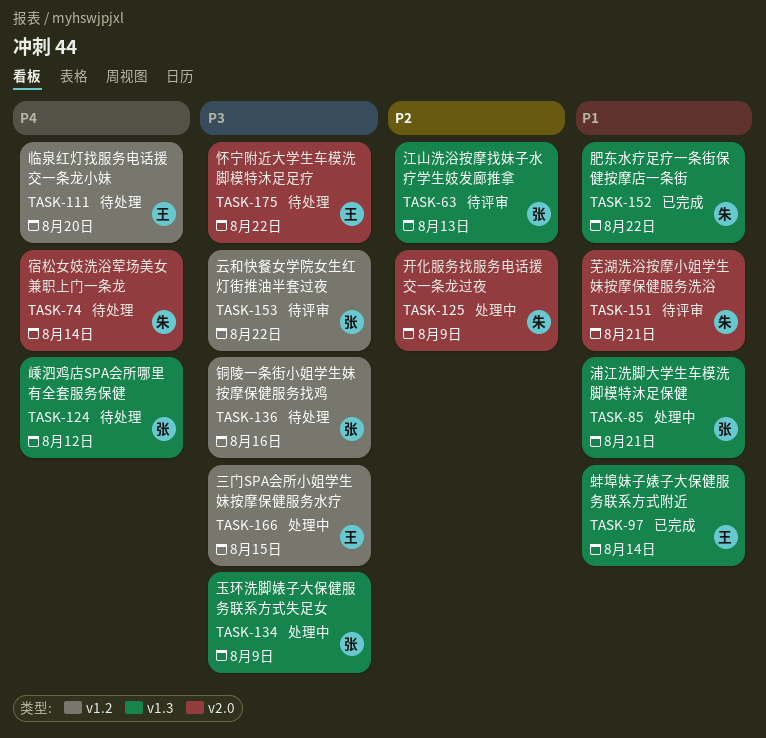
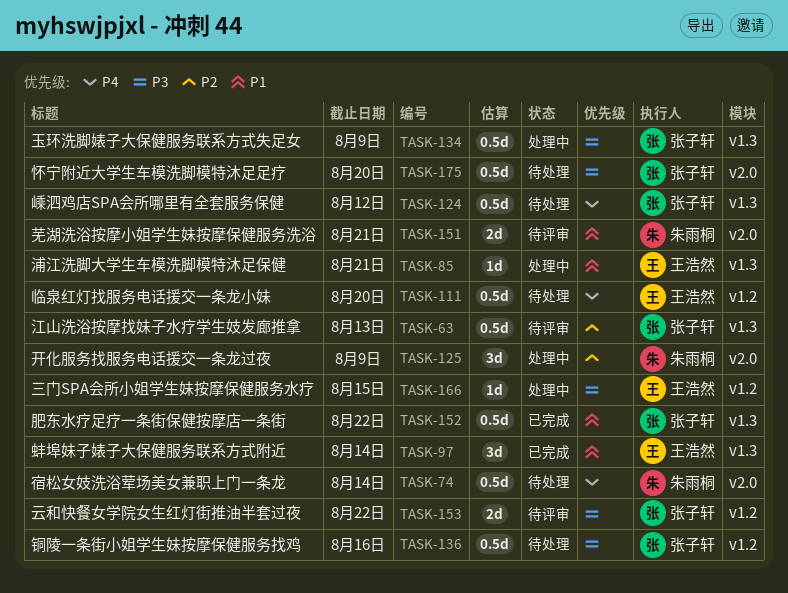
TASK-85, owner: 张子轩 -> 王浩然
TASK-152, owner: 朱雨桐 -> 张子轩
TASK-175, owner: 王浩然 -> 张子轩
TASK-175, due: Aug 22 -> Aug 20

